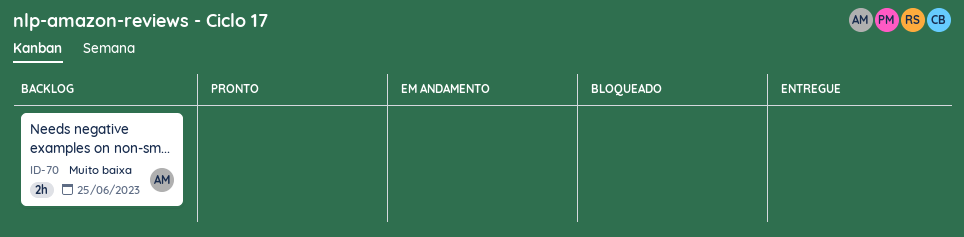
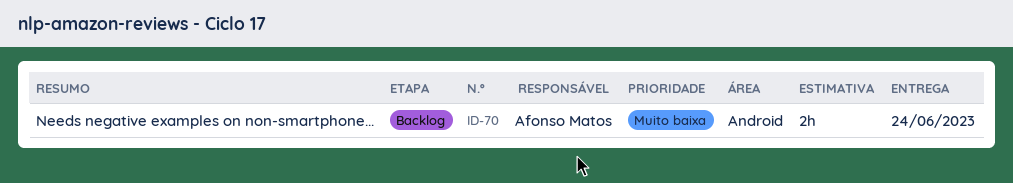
ID-70, due: Jun 25 -> Jun 24

